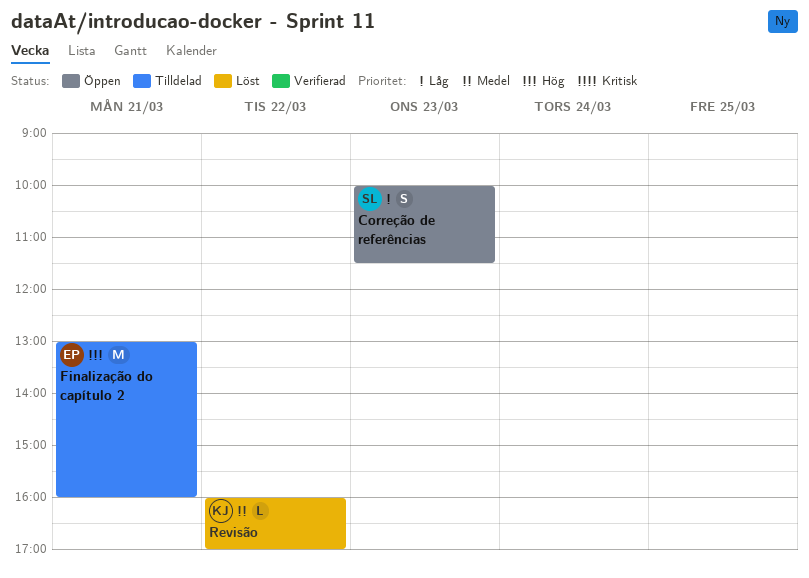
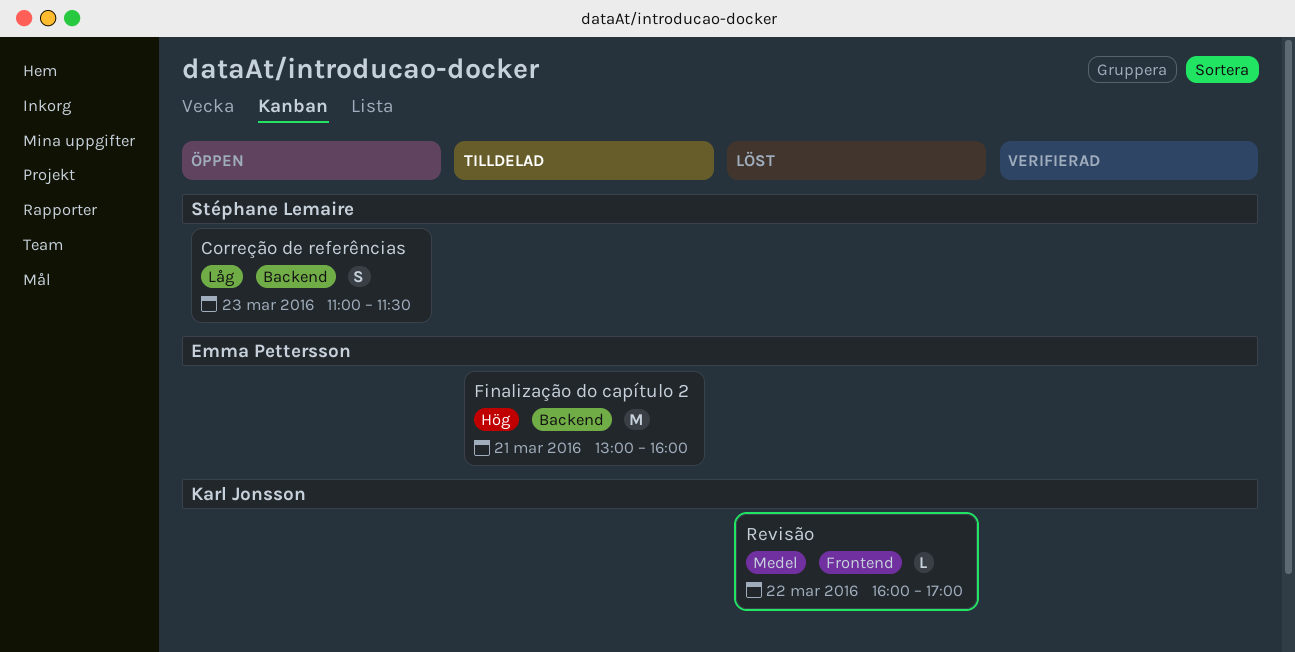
Correção de referências, begins: 10:00 -> 11:00

